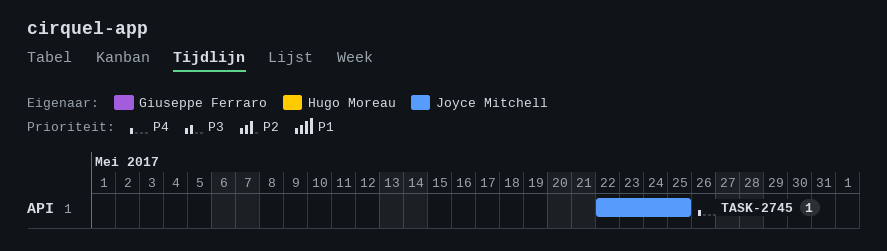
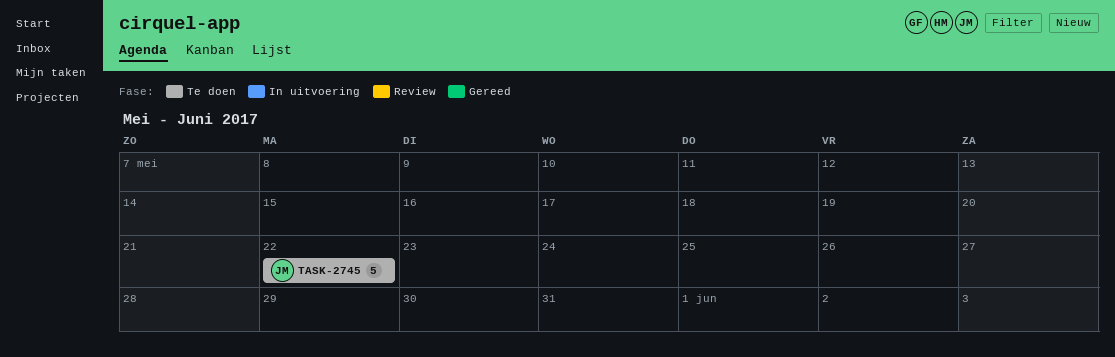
TASK-2745, estimate: 1 -> 5
TASK-2745, due: May 25 -> May 22

